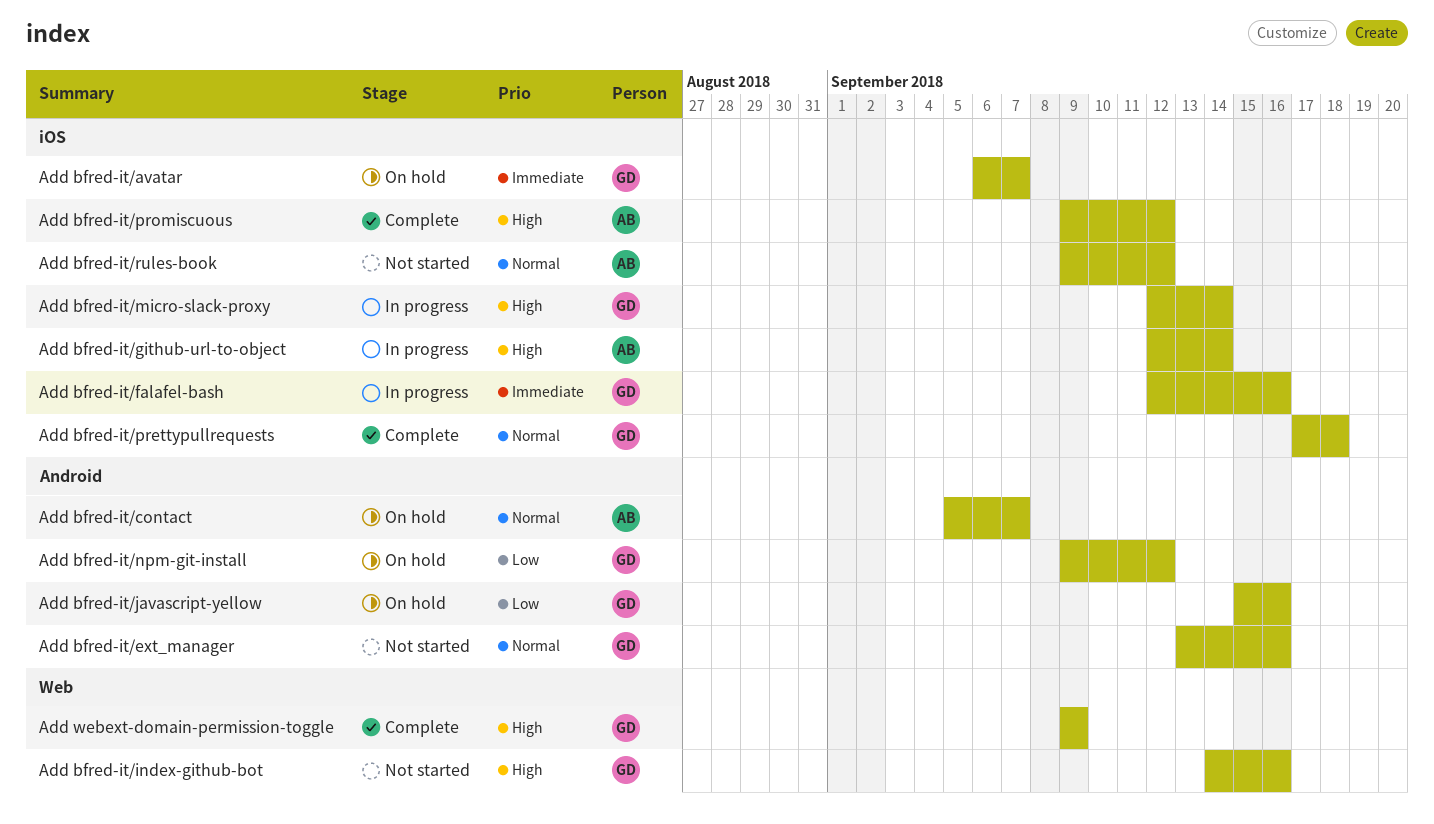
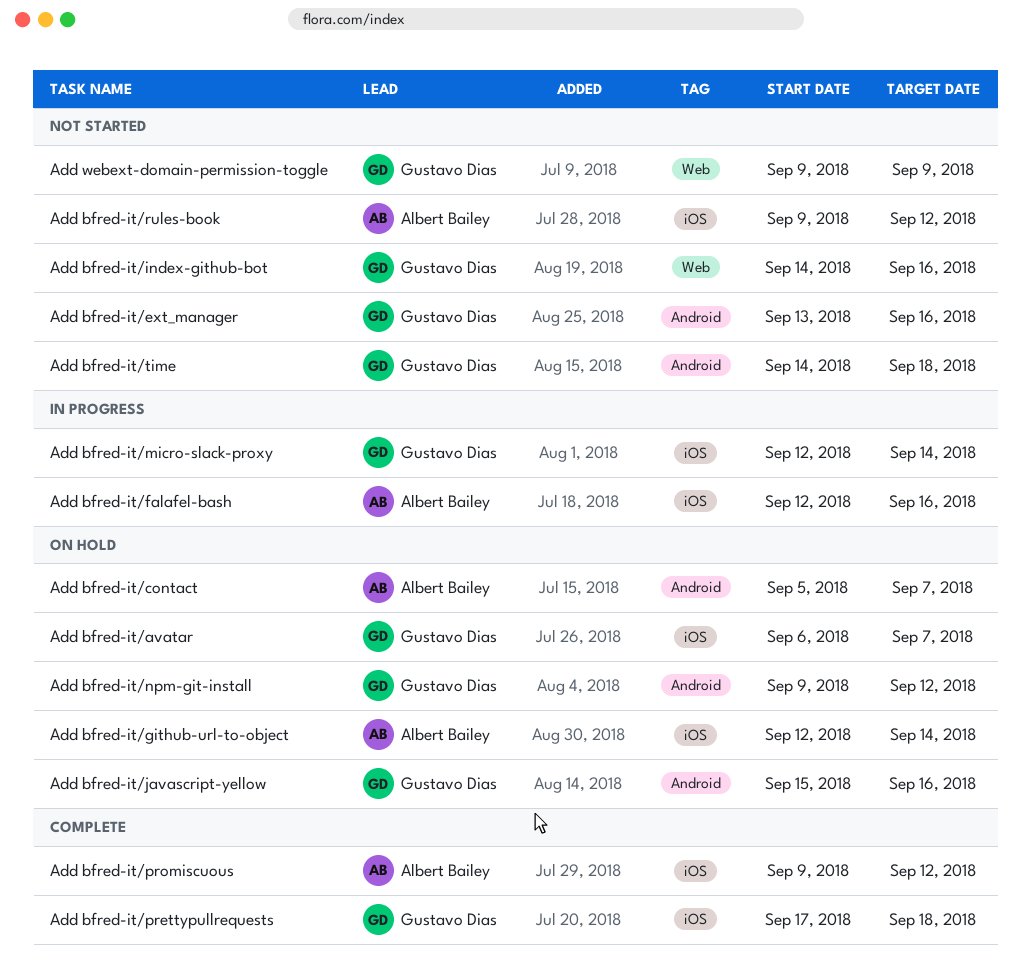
Add bfred-it/falafel-bash, owner: Gustavo Dias -> Albert Bailey
Add bfred-it/github-url-to-object, status: In progress -> On hold
Add bfred-it/time: none -> present
Add webext-domain-permission-toggle, status: Complete -> Not started

